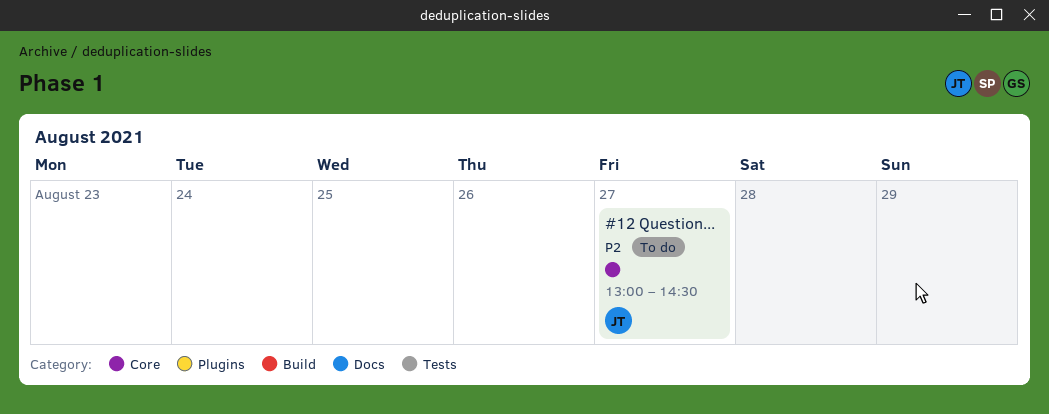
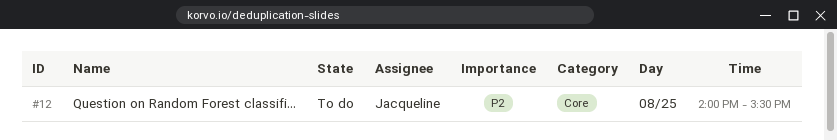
#12, day: Aug 27 -> Aug 25
#12, begins: 13:00 -> 14:00
#12, ends: 14:30 -> 15:30

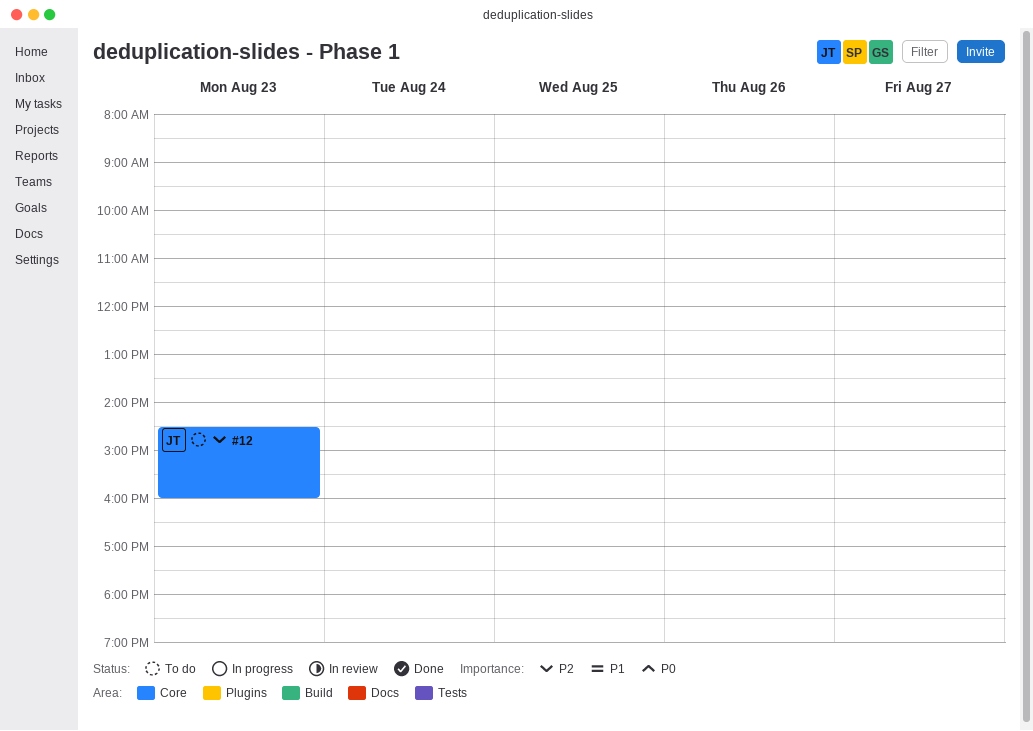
#12, day: Aug 25 -> Aug 23
#12, begins: 14:00 -> 14:30
#12, ends: 15:30 -> 16:00

